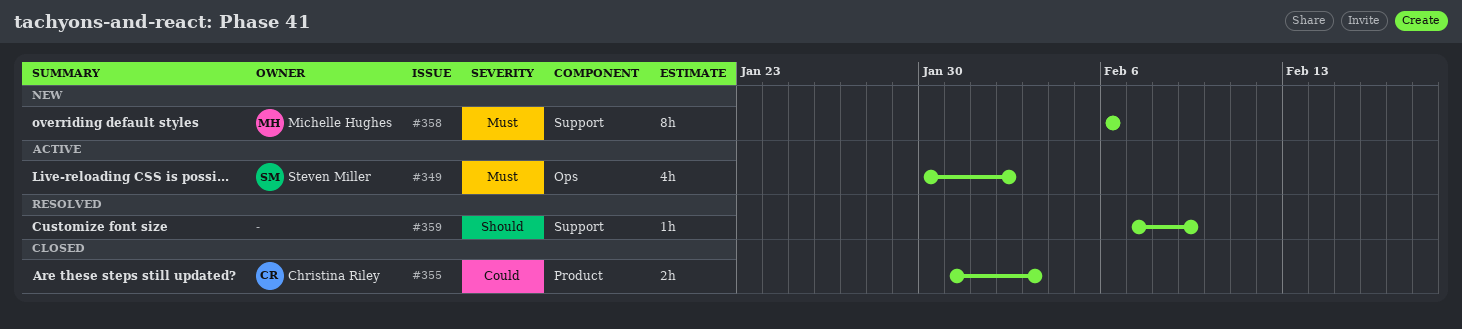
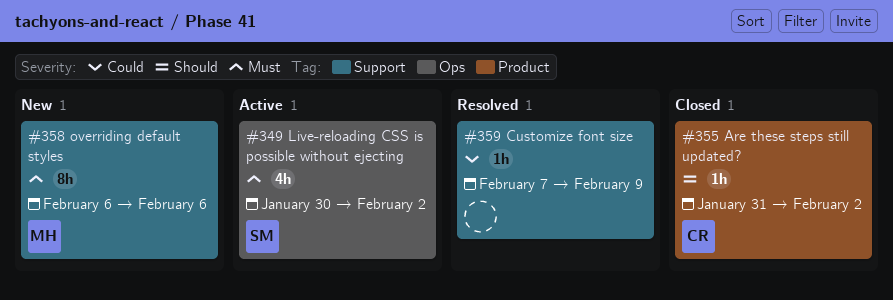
#355, priority: Could -> Should
#355, estimate: 2h -> 1h
#355, due: Feb 3 -> Feb 2
#359, priority: Should -> Could

